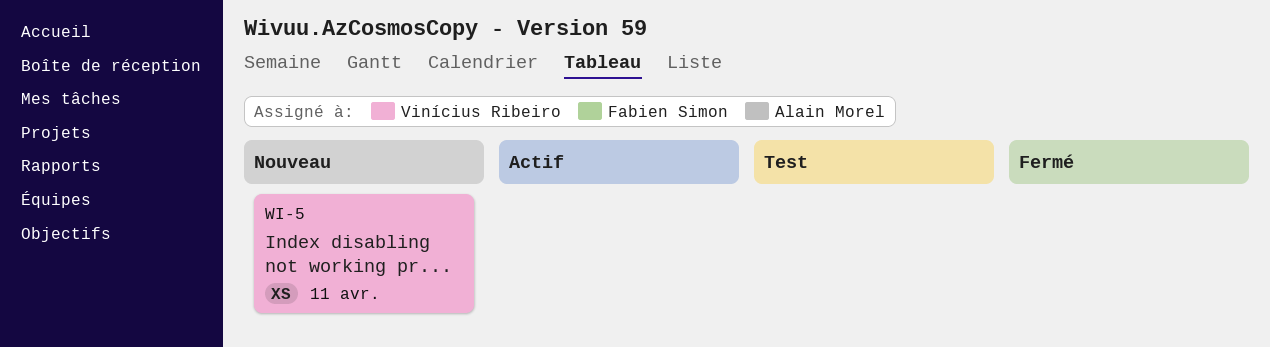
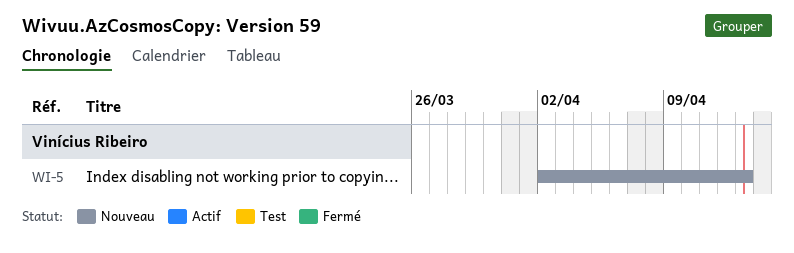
WI-5, due: Apr 11 -> Apr 13

